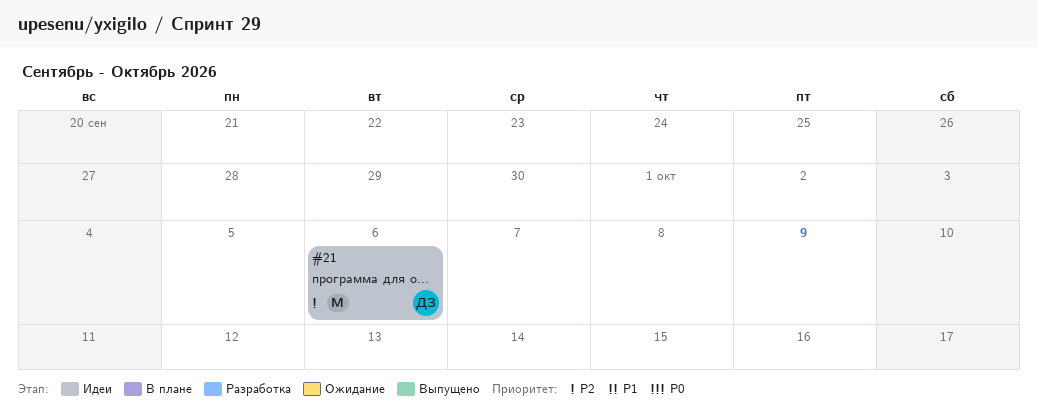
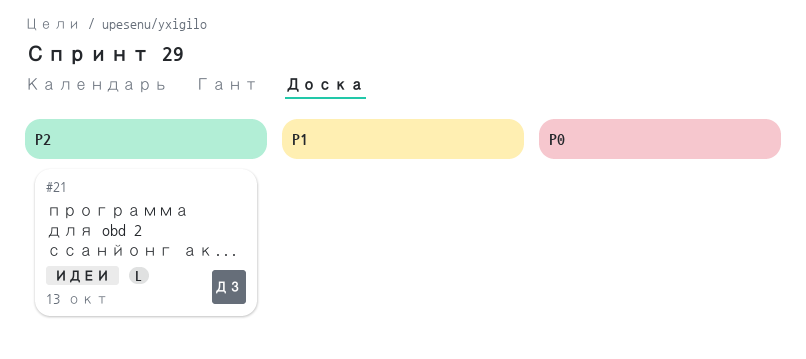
#21, estimate: M -> L
#21, due: Oct 6 -> Oct 13

